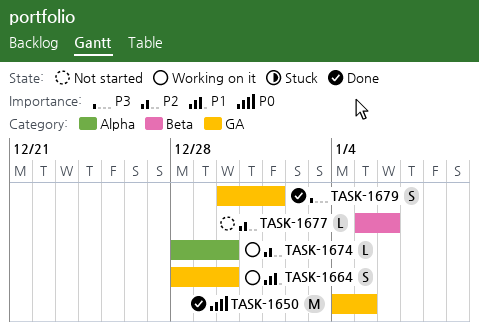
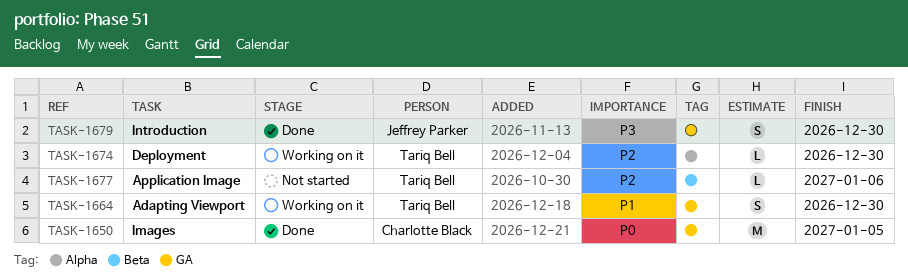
TASK-1679, due: Jan 1 -> Dec 30

